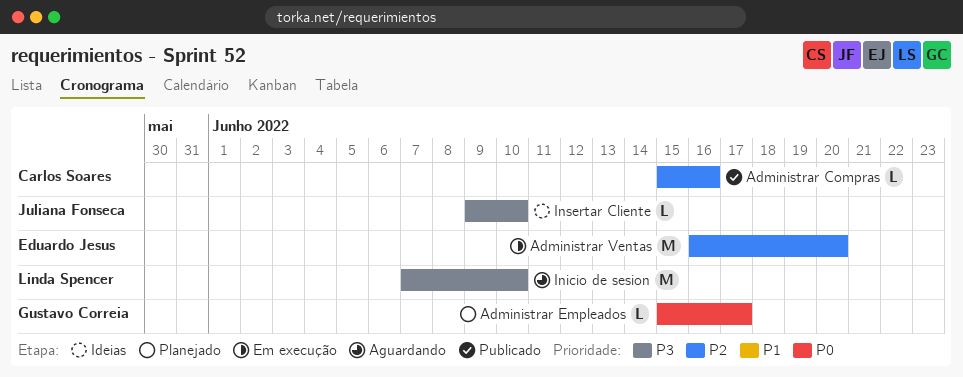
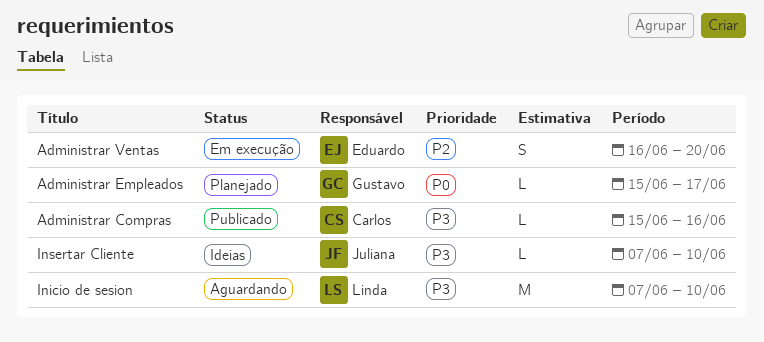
Administrar Compras, priority: P2 -> P3
Administrar Ventas, estimate: M -> S
Insertar Cliente, start: Jun 9 -> Jun 7

